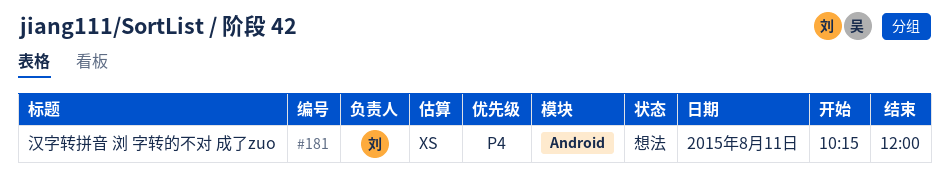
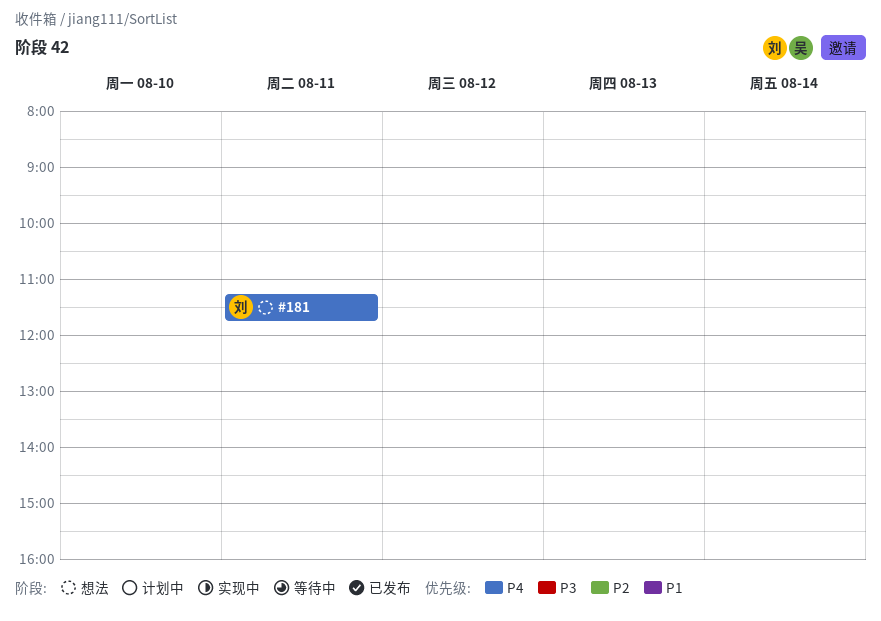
#181, begins: 10:15 -> 11:15
#181, ends: 12:00 -> 11:45

